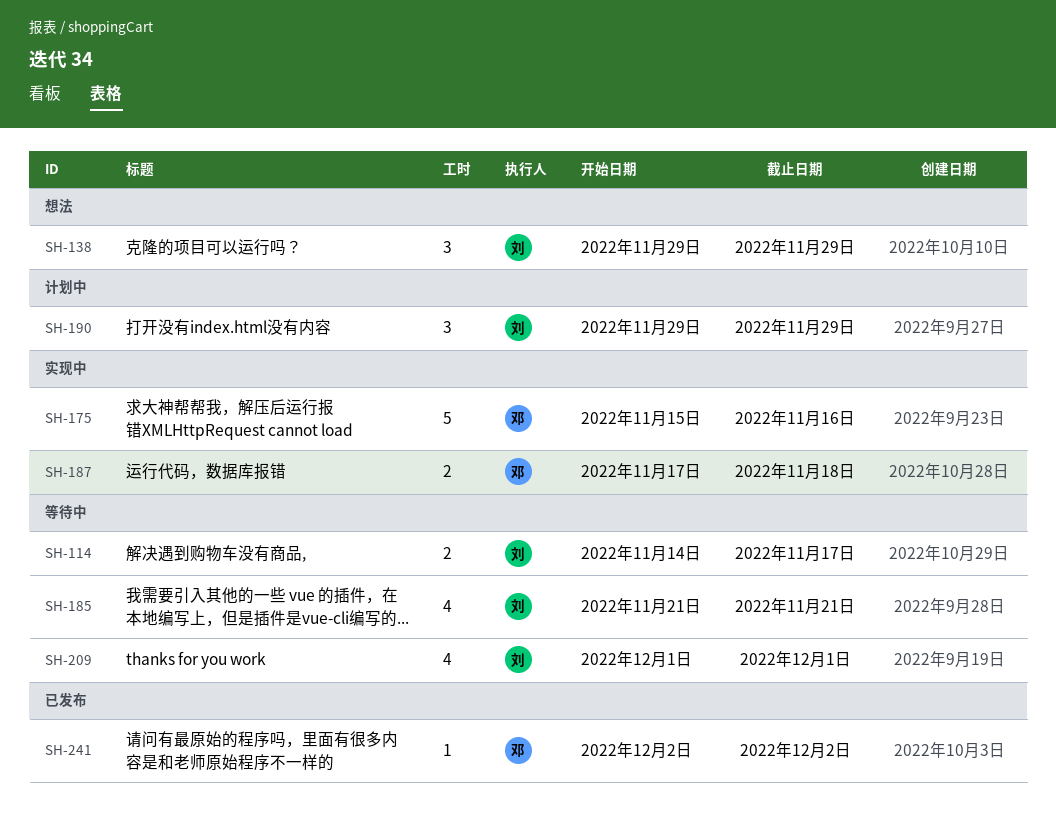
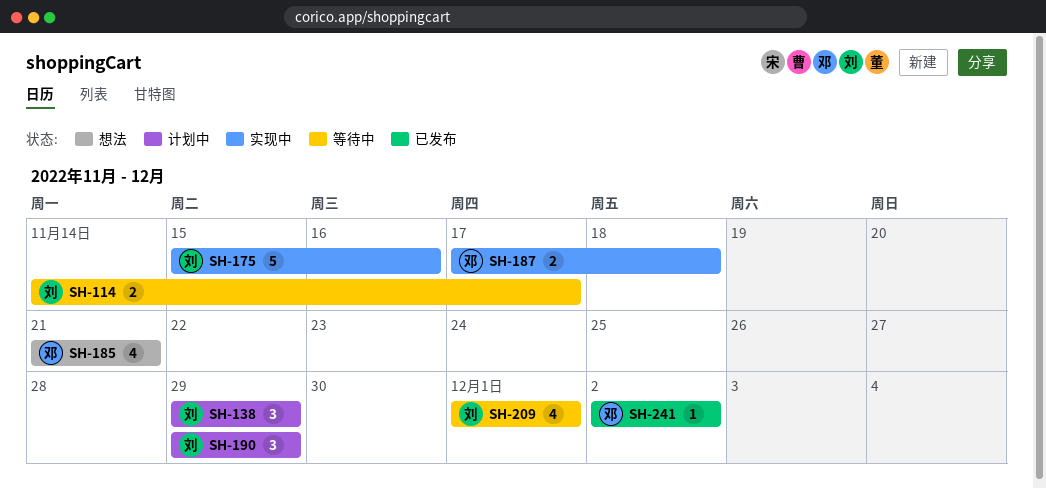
SH-138, status: 想法 -> 计划中
SH-175, owner: 邓 -> 刘
SH-185, status: 等待中 -> 想法
SH-185, owner: 刘 -> 邓

